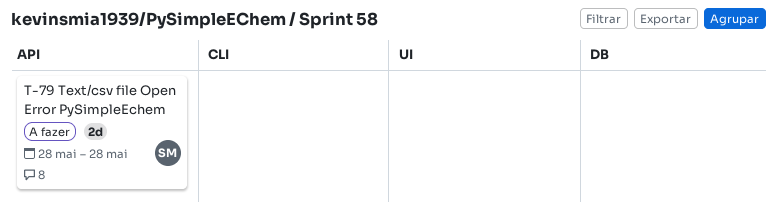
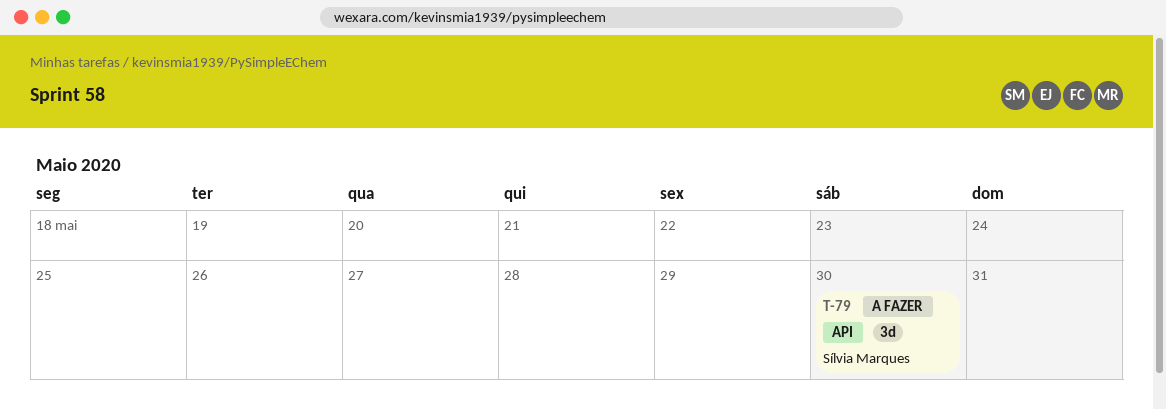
T-79, estimate: 2d -> 3d
T-79, due: May 28 -> May 30

